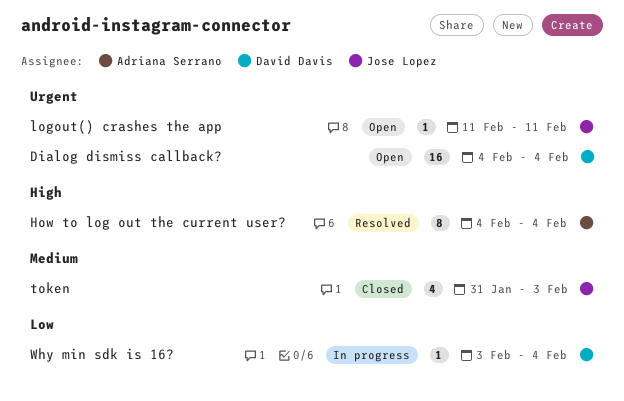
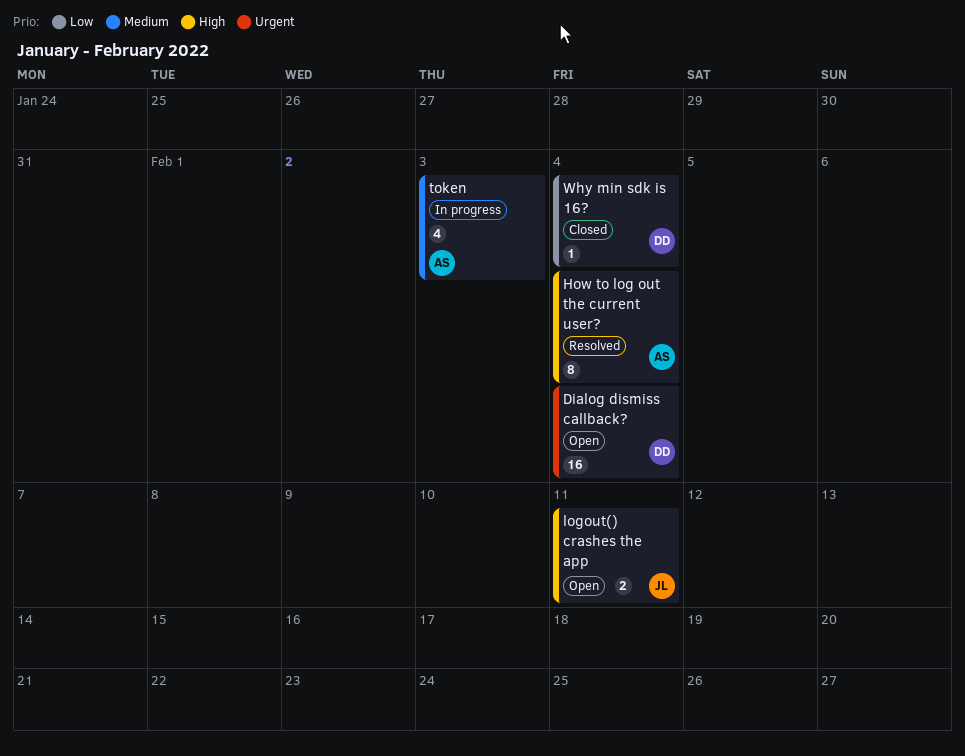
logout() crashes the app, priority: Urgent -> High
logout() crashes the app, estimate: 1 -> 2
token, status: Closed -> In progress
token, owner: Jose Lopez -> Adriana Serrano
Why min sdk is 16?, status: In progress -> Closed

